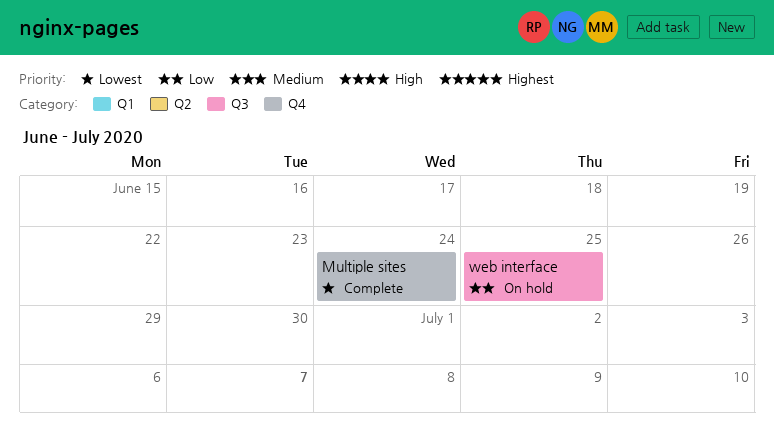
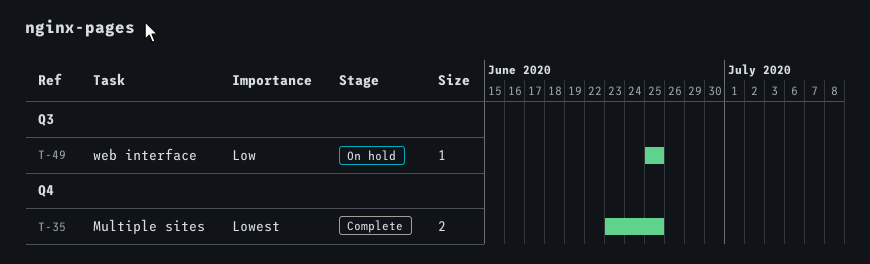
Multiple sites, due: Jun 24 -> Jun 25

